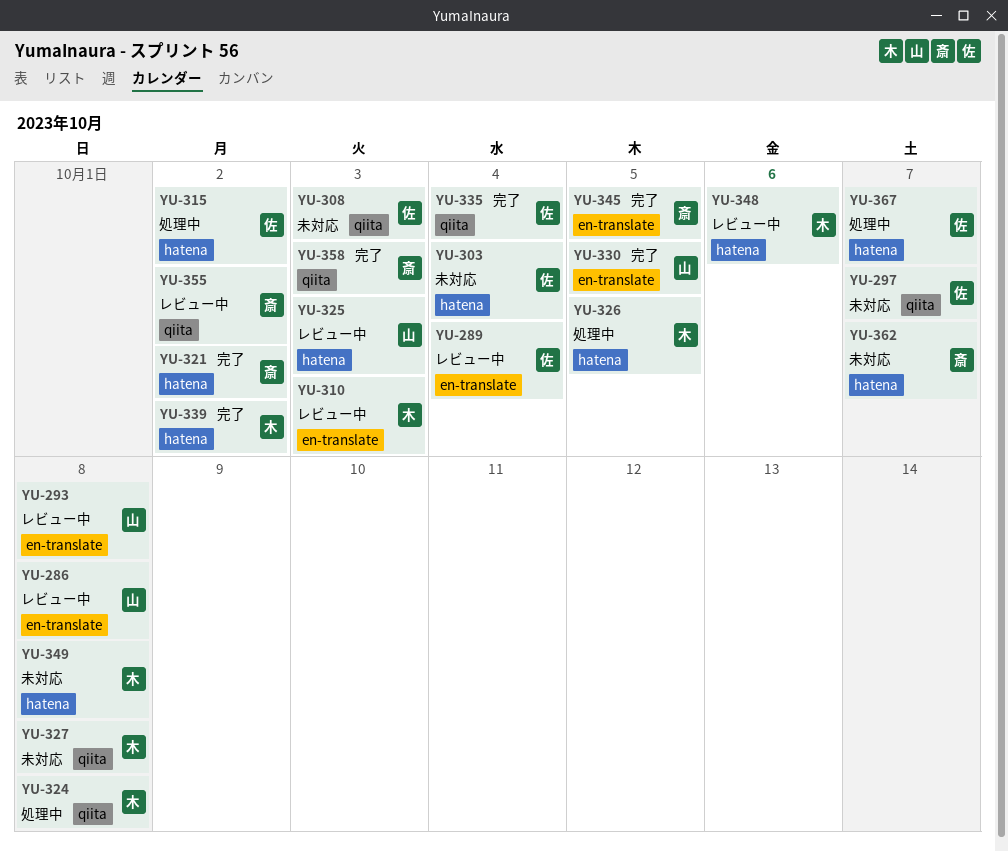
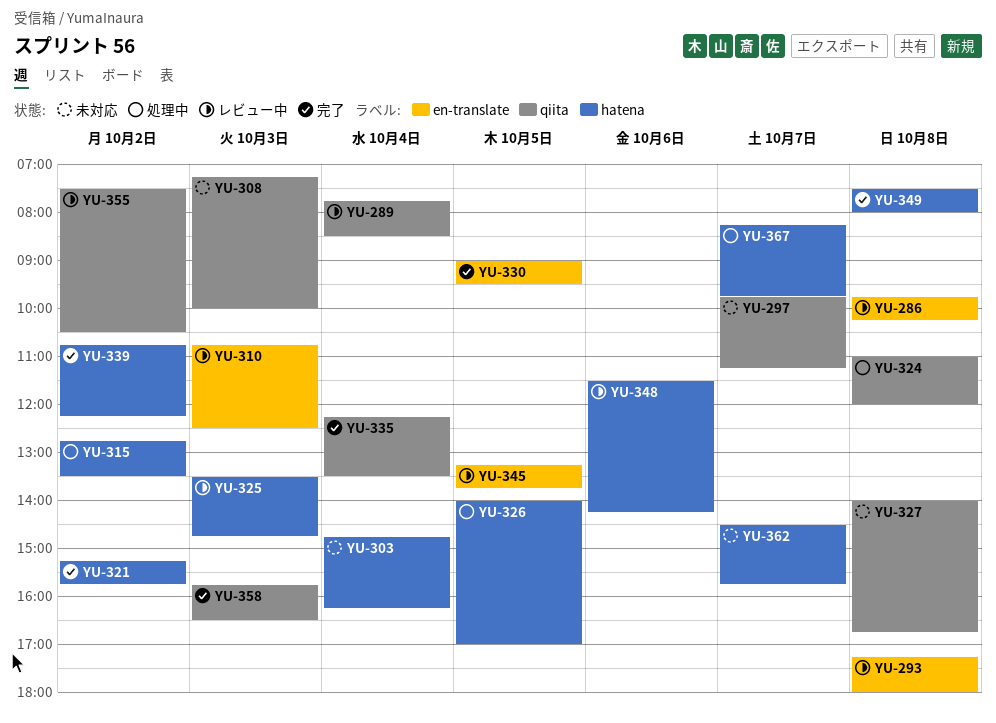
YU-289, label: en-translate -> qiita
YU-345, status: 完了 -> レビュー中
YU-349, status: 未対応 -> 完了

